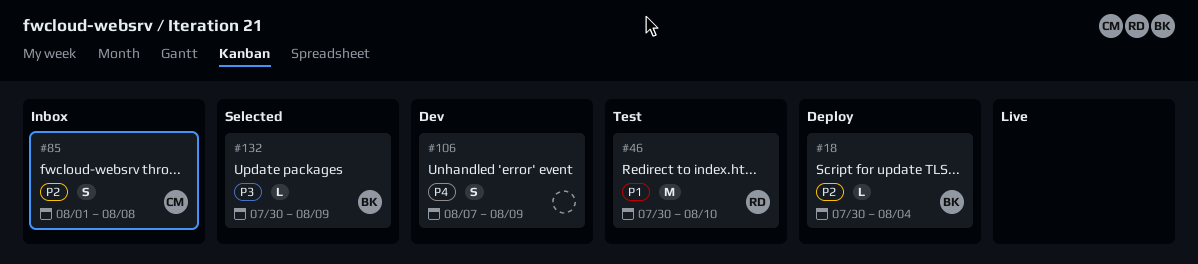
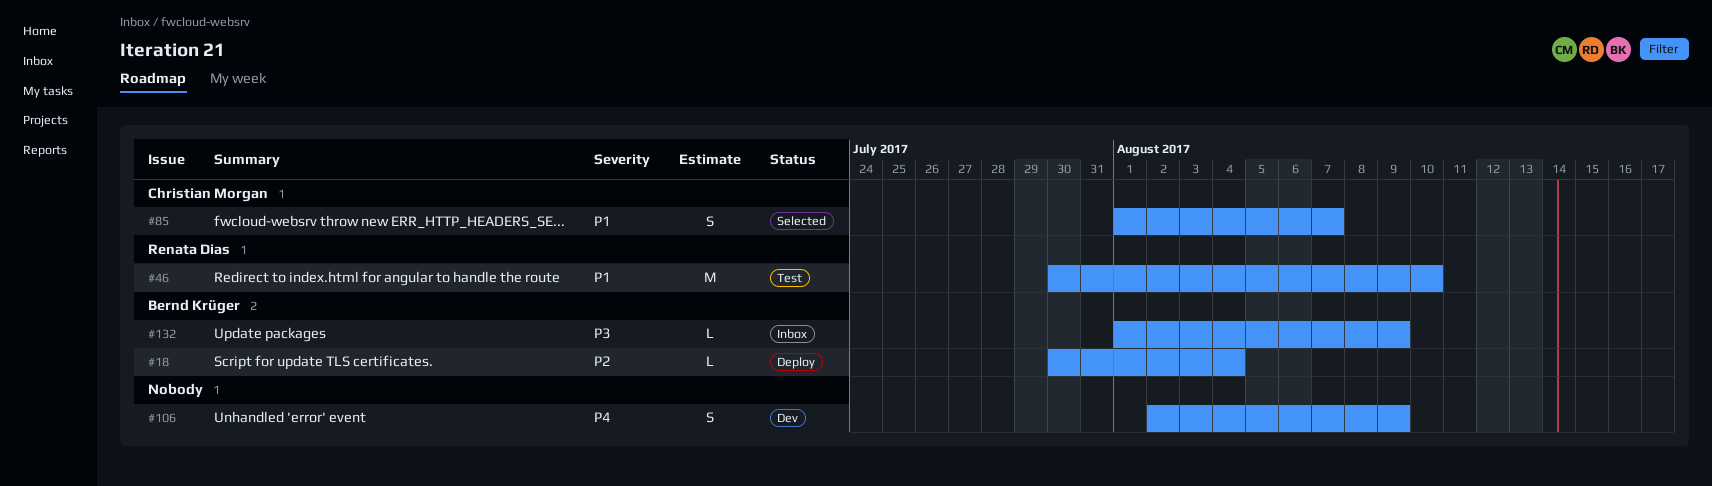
#85, status: Inbox -> Selected
#85, priority: P2 -> P1
#85, due: Aug 8 -> Aug 7
#106, start: Aug 7 -> Aug 2
#132, status: Selected -> Inbox
#132, start: Jul 30 -> Aug 1

